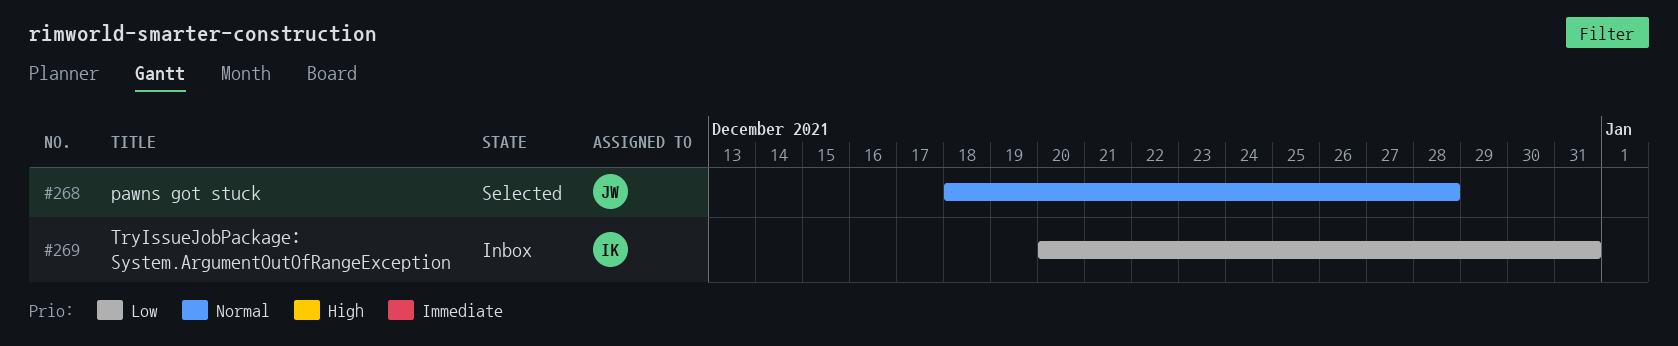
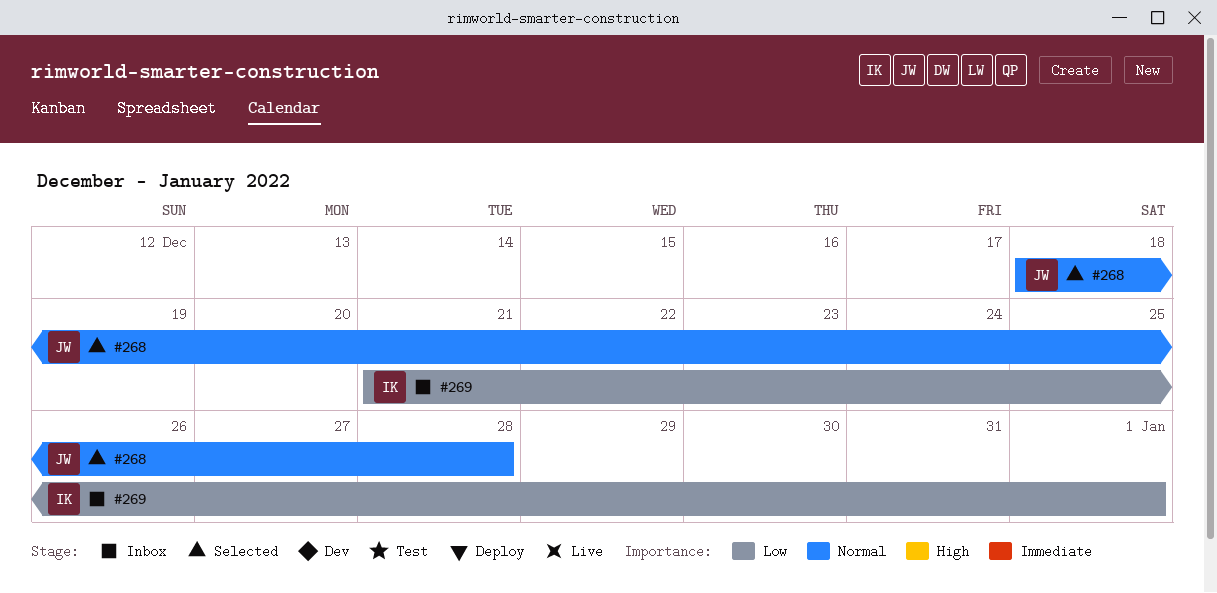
#269, start: Dec 20 -> Dec 21
#269, due: Dec 31 -> Jan 1

